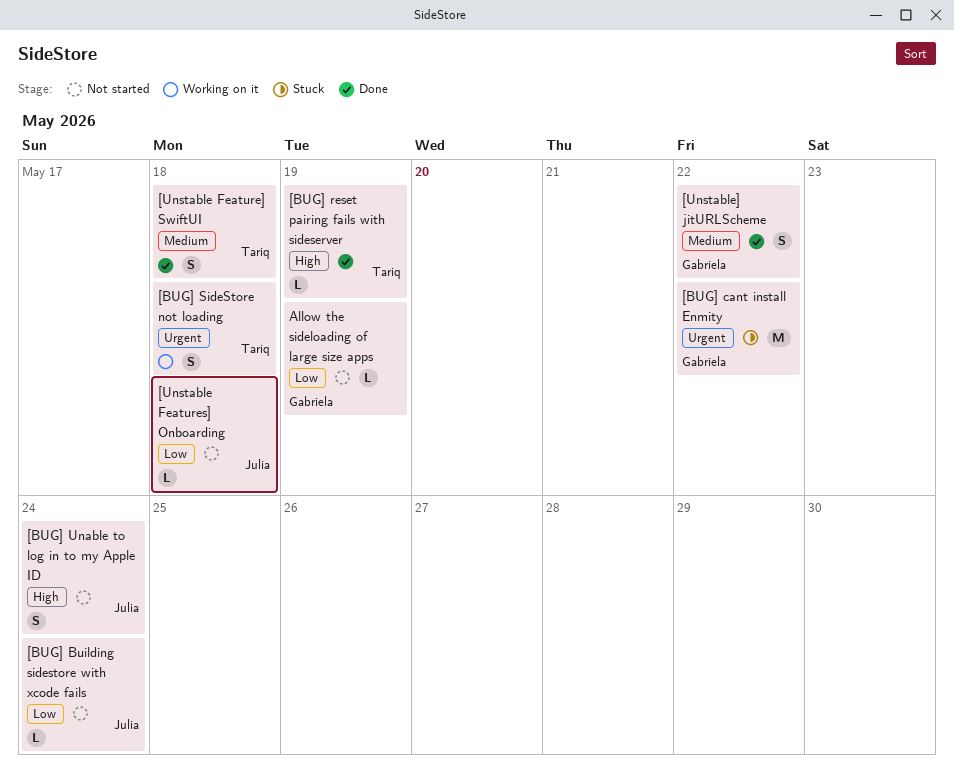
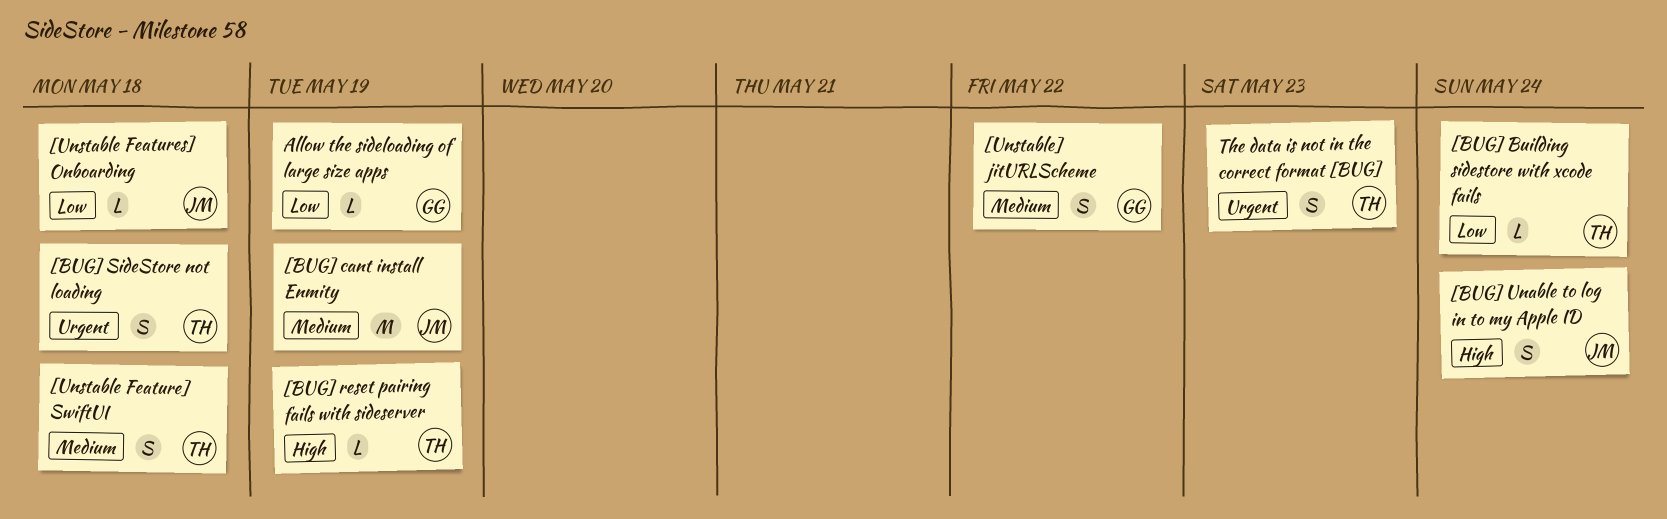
[BUG] Building sidestore with xcode fails, owner: Julia -> Tariq
[BUG] cant install Enmity, owner: Gabriela -> Julia
[BUG] cant install Enmity, priority: Urgent -> Medium
[BUG] cant install Enmity, due: May 22 -> May 19
The data is not in the correct format [BUG]: none -> present

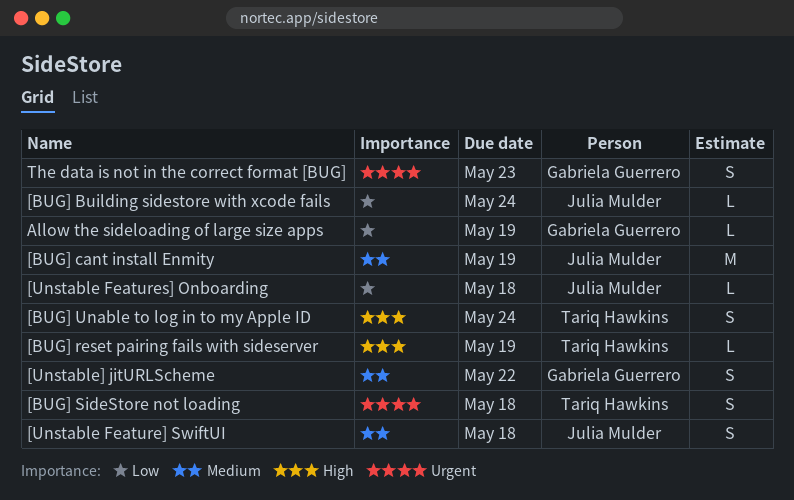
[BUG] Building sidestore with xcode fails, owner: Tariq Hawkins -> Julia Mulder
[BUG] Unable to log in to my Apple ID, owner: Julia Mulder -> Tariq Hawkins
[Unstable Feature] SwiftUI, owner: Tariq Hawkins -> Julia Mulder
The data is not in the correct format [BUG], owner: Tariq Hawkins -> Gabriela Guerrero

